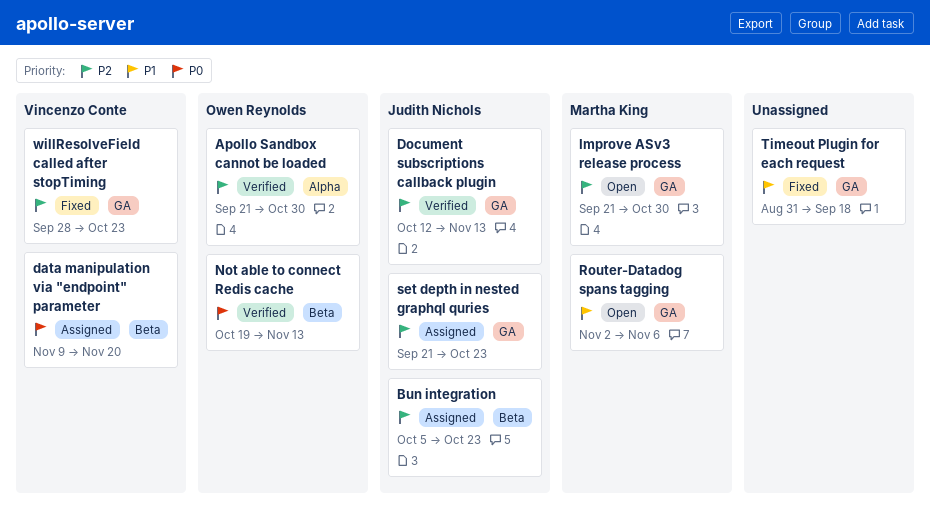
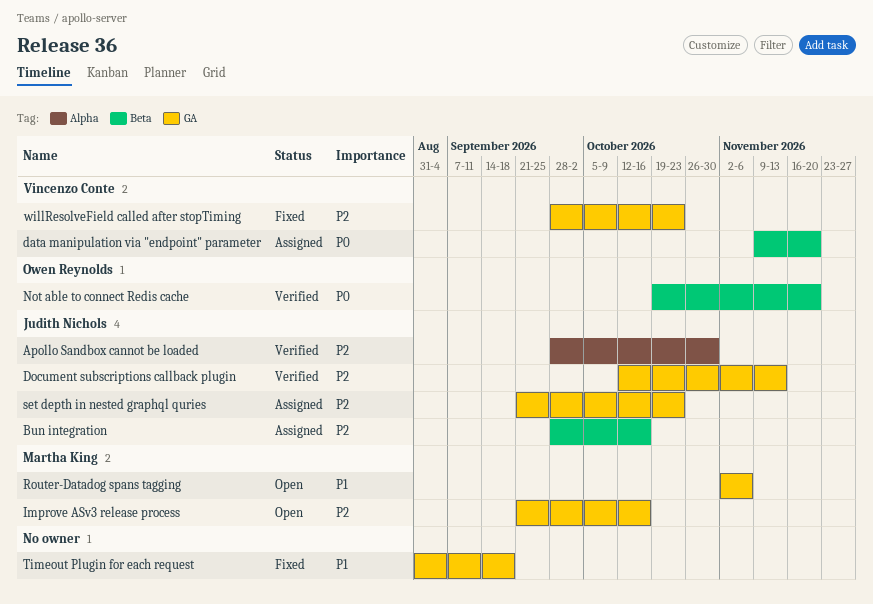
Apollo Sandbox cannot be loaded, owner: Owen Reynolds -> Judith Nichols
Apollo Sandbox cannot be loaded, start: Sep 21 -> Sep 28
Bun integration, start: Oct 5 -> Sep 28
Bun integration, due: Oct 23 -> Oct 16
Improve ASv3 release process, due: Oct 30 -> Oct 16
Not able to connect Redis cache, due: Nov 13 -> Nov 20

